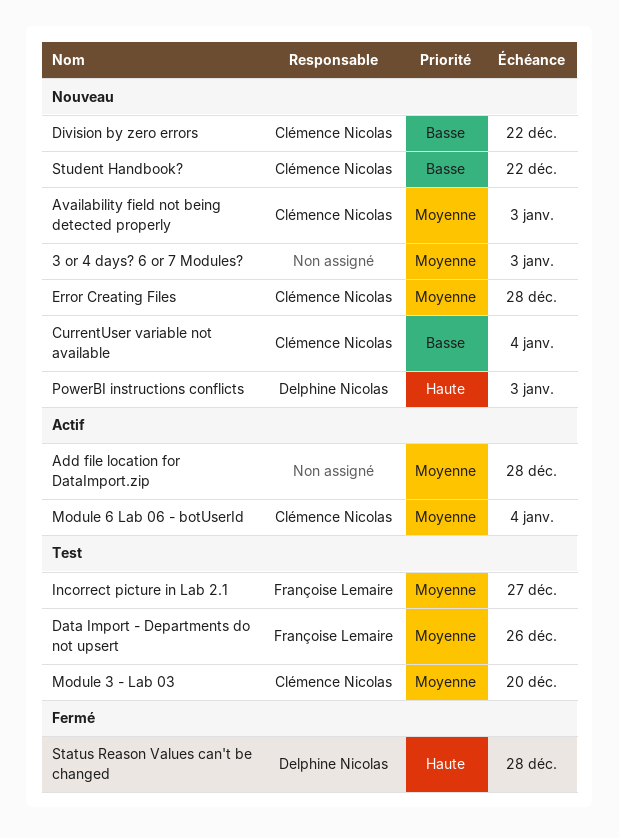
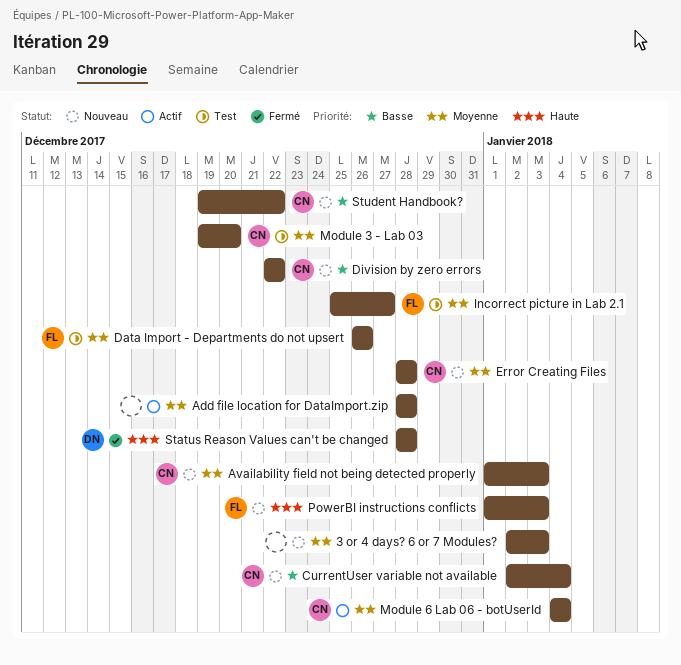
PowerBI instructions conflicts, owner: Delphine Nicolas -> Françoise Lemaire

